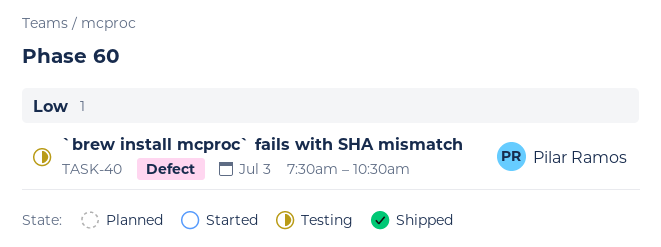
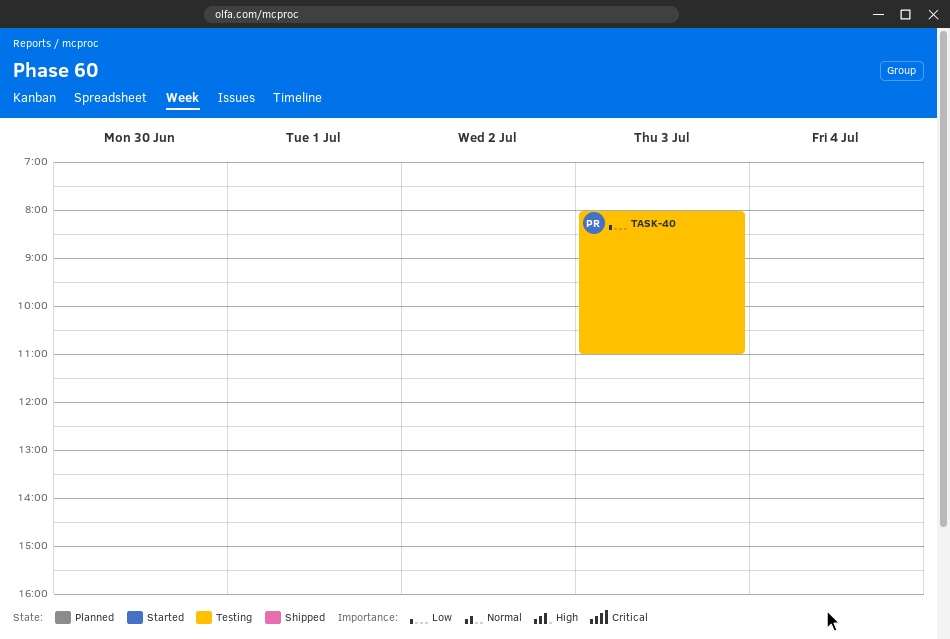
TASK-40, begins: 07:30 -> 08:00
TASK-40, ends: 10:30 -> 11:00

